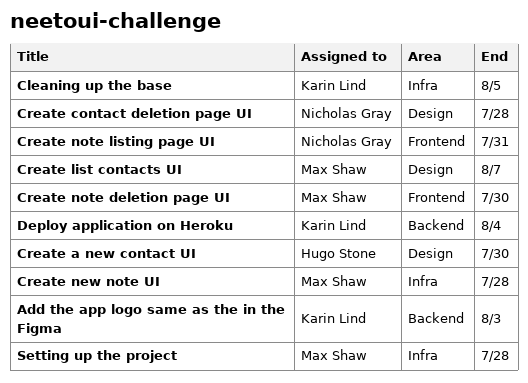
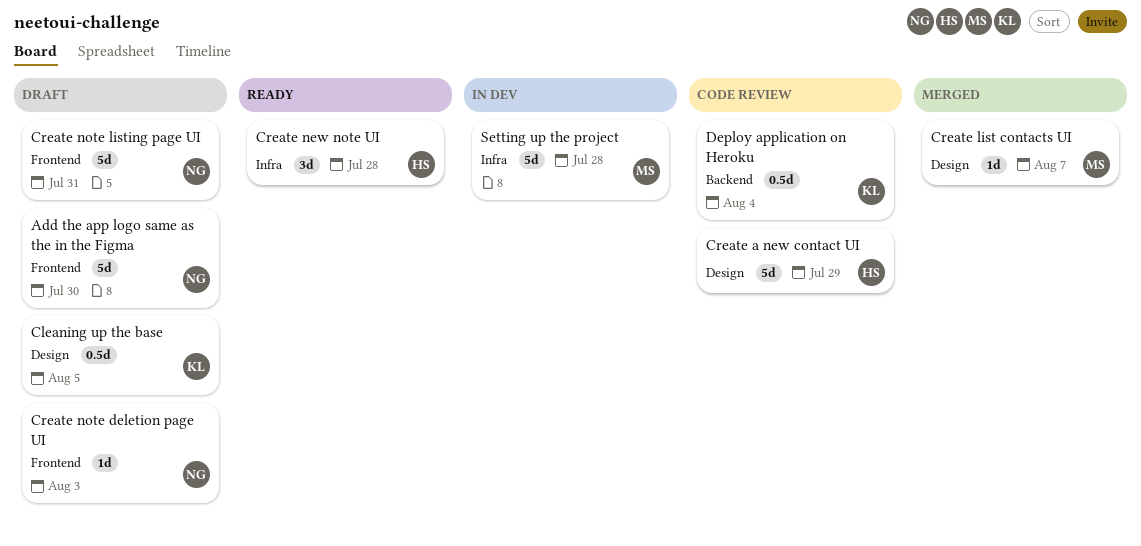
Add the app logo same as the in the Figma, owner: Karin Lind -> Nicholas Gray
Add the app logo same as the in the Figma, label: Backend -> Frontend
Add the app logo same as the in the Figma, due: Aug 3 -> Jul 30
Cleaning up the base, label: Infra -> Design
Create a new contact UI, due: Jul 30 -> Jul 29
Create contact deletion page UI: present -> none
Create new note UI, owner: Max Shaw -> Hugo Stone
Create note deletion page UI, owner: Max Shaw -> Nicholas Gray
Create note deletion page UI, due: Jul 30 -> Aug 3

